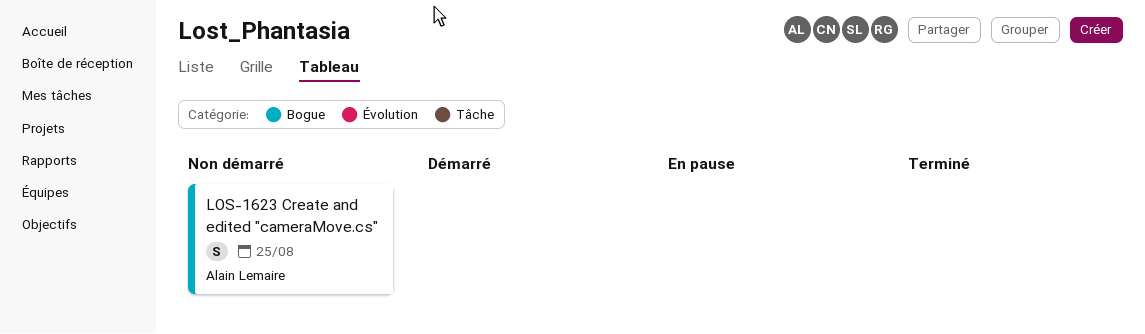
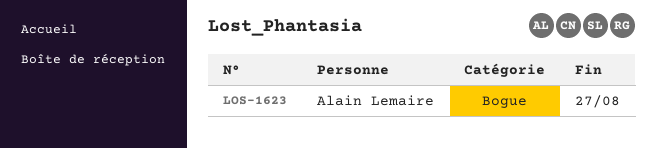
LOS-1623, due: Aug 25 -> Aug 27

